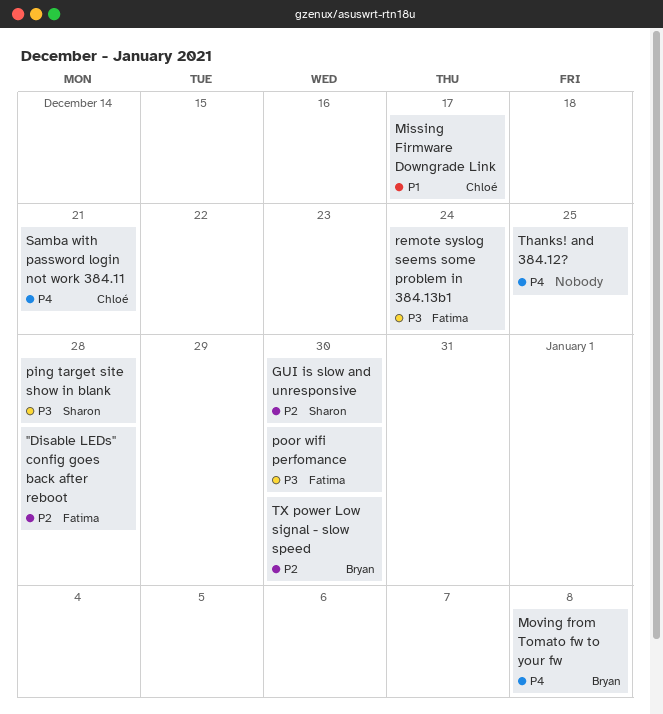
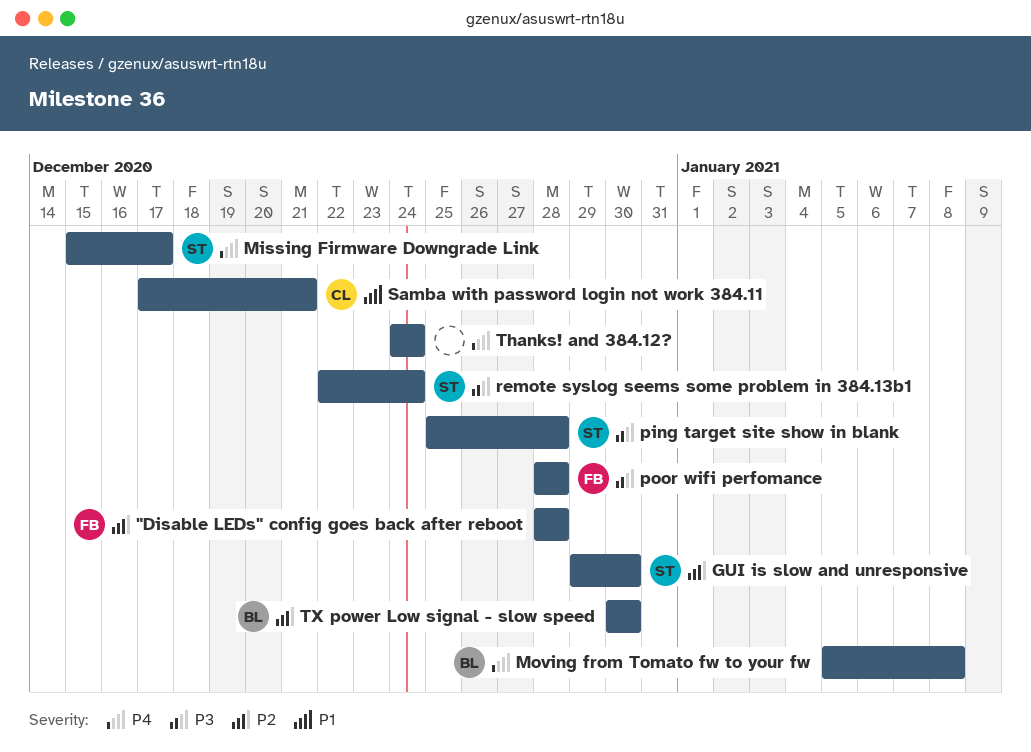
Missing Firmware Downgrade Link, owner: Chloé -> Sharon
Missing Firmware Downgrade Link, priority: P1 -> P4
poor wifi perfomance, due: Dec 30 -> Dec 28
remote syslog seems some problem in 384.13b1, owner: Fatima -> Sharon
Samba with password login not work 384.11, priority: P4 -> P1
Thanks! and 384.12?, due: Dec 25 -> Dec 24

